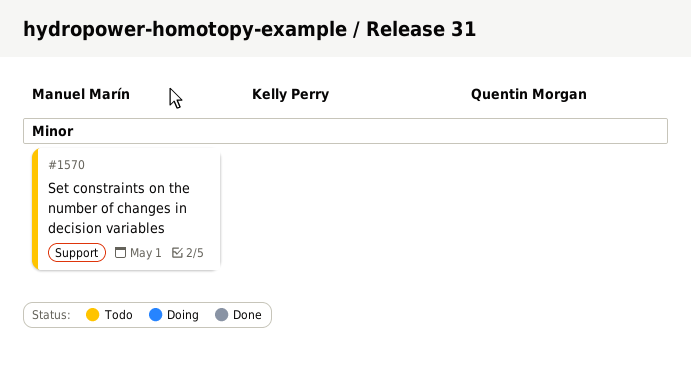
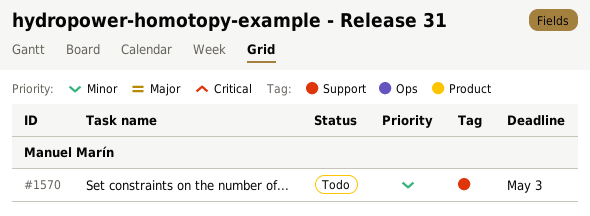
#1570, due: May 1 -> May 3

